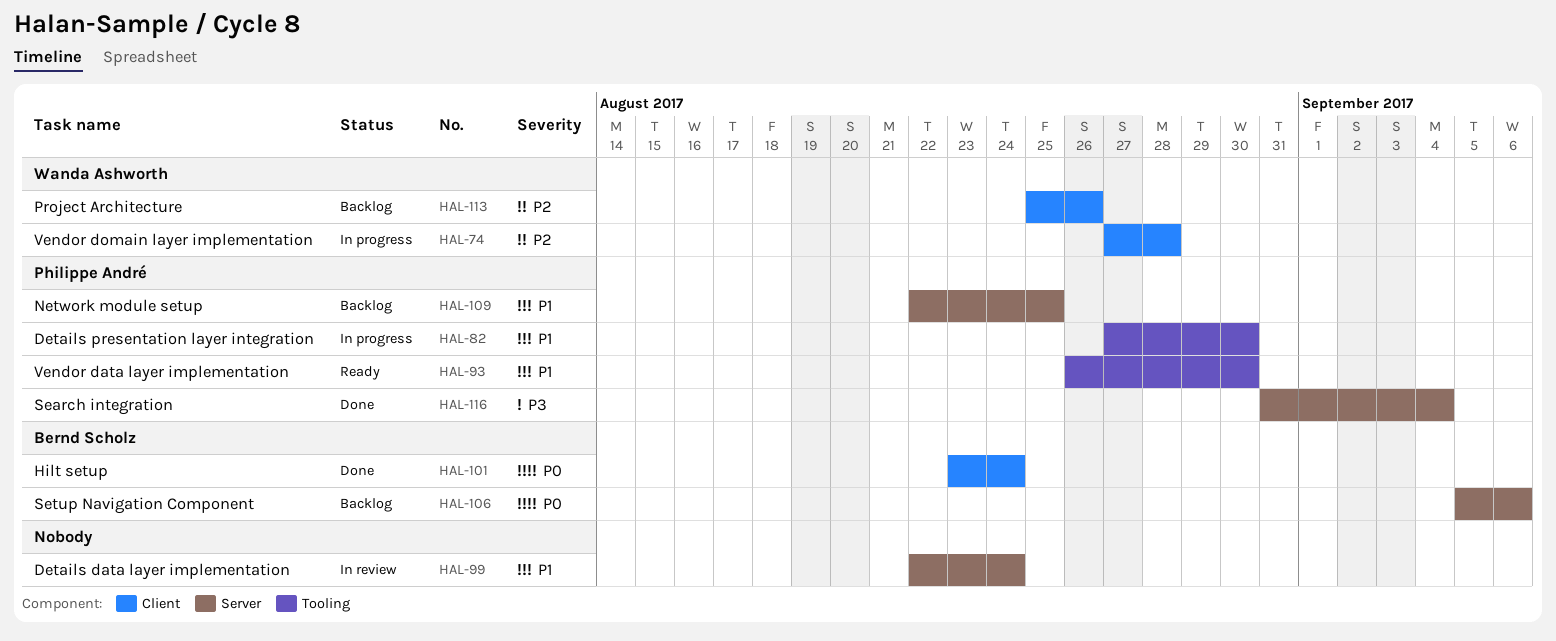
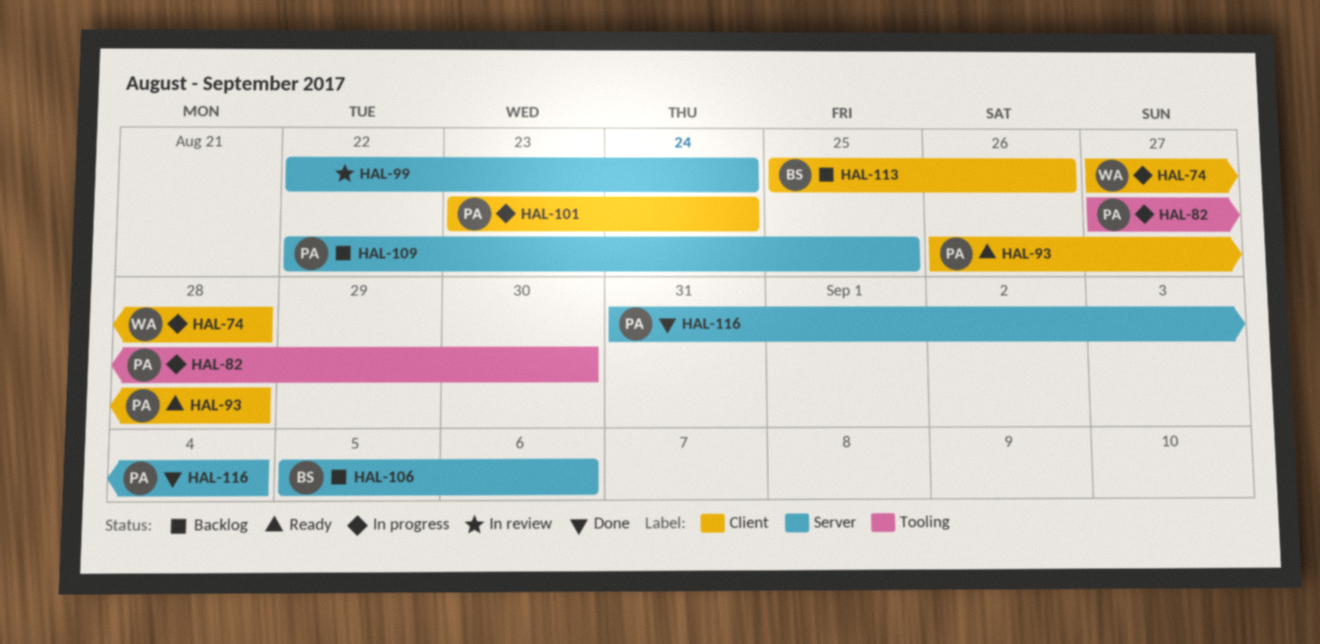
HAL-93, label: Tooling -> Client
HAL-93, due: Aug 30 -> Aug 28
HAL-101, status: Done -> In progress
HAL-101, owner: Bernd Scholz -> Philippe André
HAL-113, owner: Wanda Ashworth -> Bernd Scholz

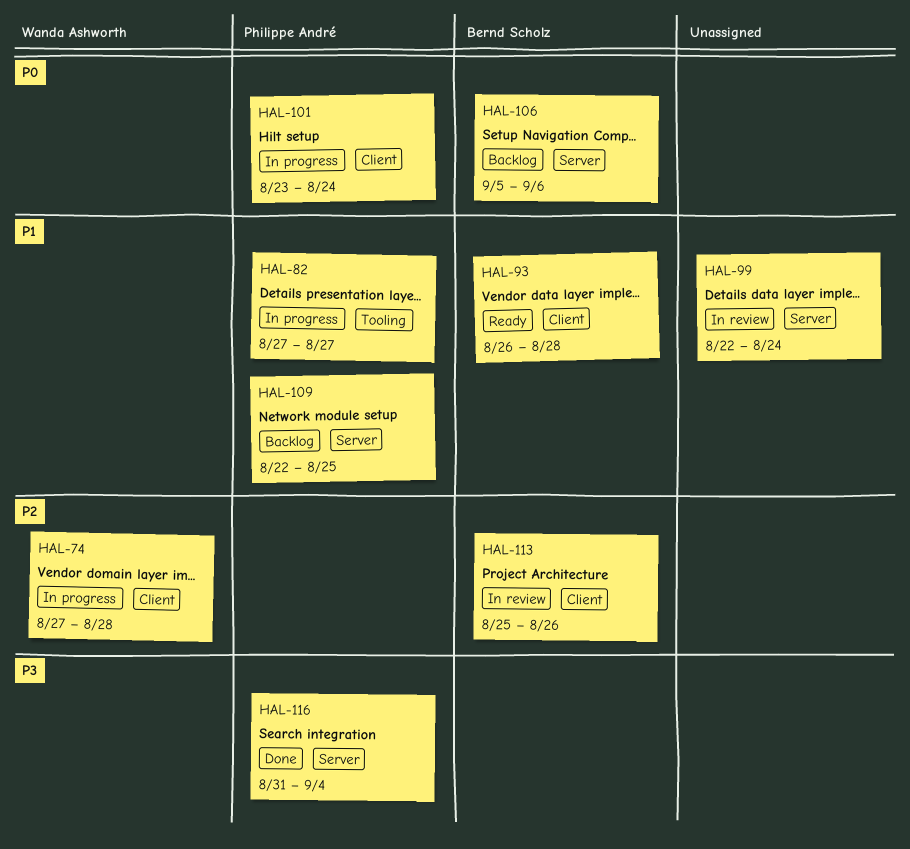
HAL-82, due: Aug 30 -> Aug 27
HAL-93, owner: Philippe André -> Bernd Scholz
HAL-113, status: Backlog -> In review

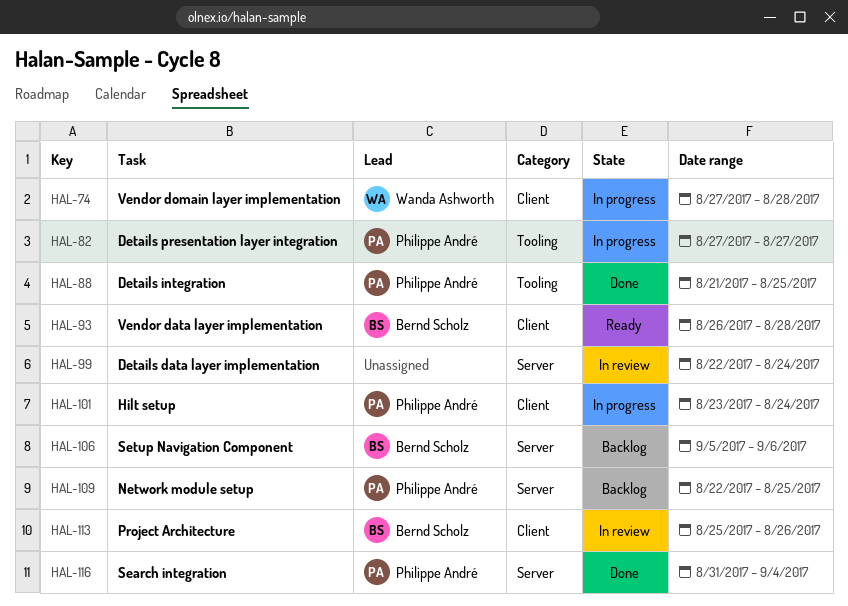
HAL-88: none -> present

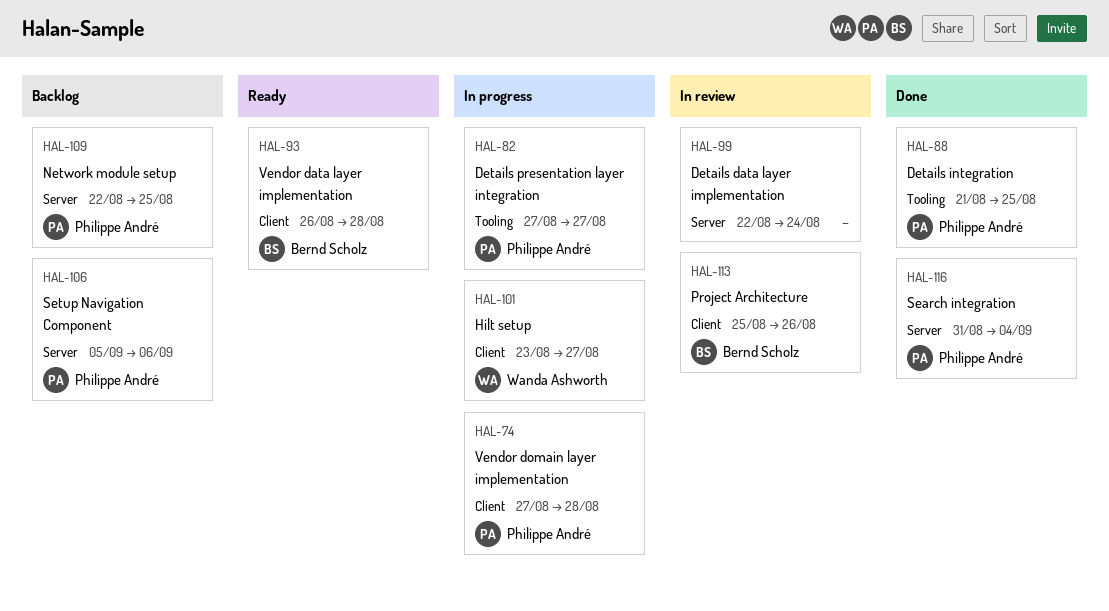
HAL-74, owner: Wanda Ashworth -> Philippe André
HAL-101, owner: Philippe André -> Wanda Ashworth
HAL-101, due: Aug 24 -> Aug 27
HAL-106, owner: Bernd Scholz -> Philippe André

